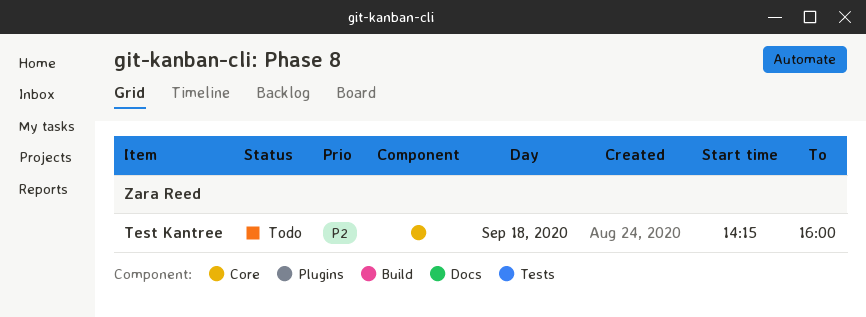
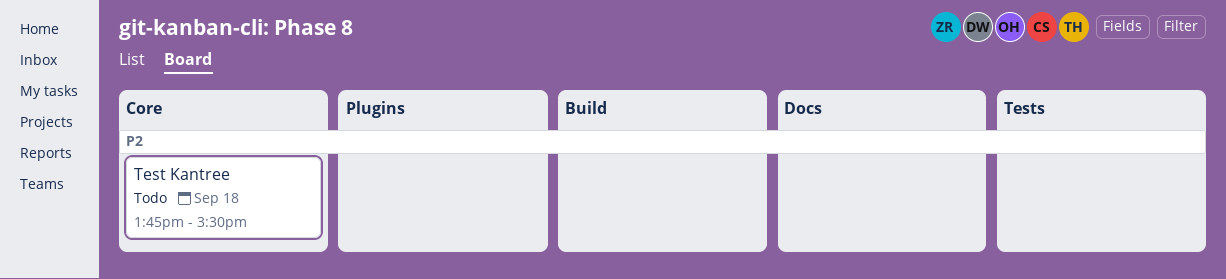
Test Kantree, begins: 14:15 -> 13:45
Test Kantree, ends: 16:00 -> 15:30

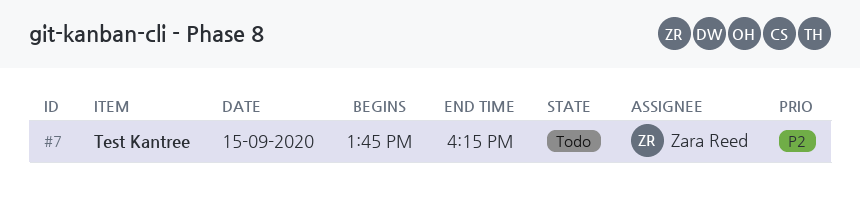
Test Kantree, day: Sep 18 -> Sep 15
Test Kantree, ends: 15:30 -> 16:15

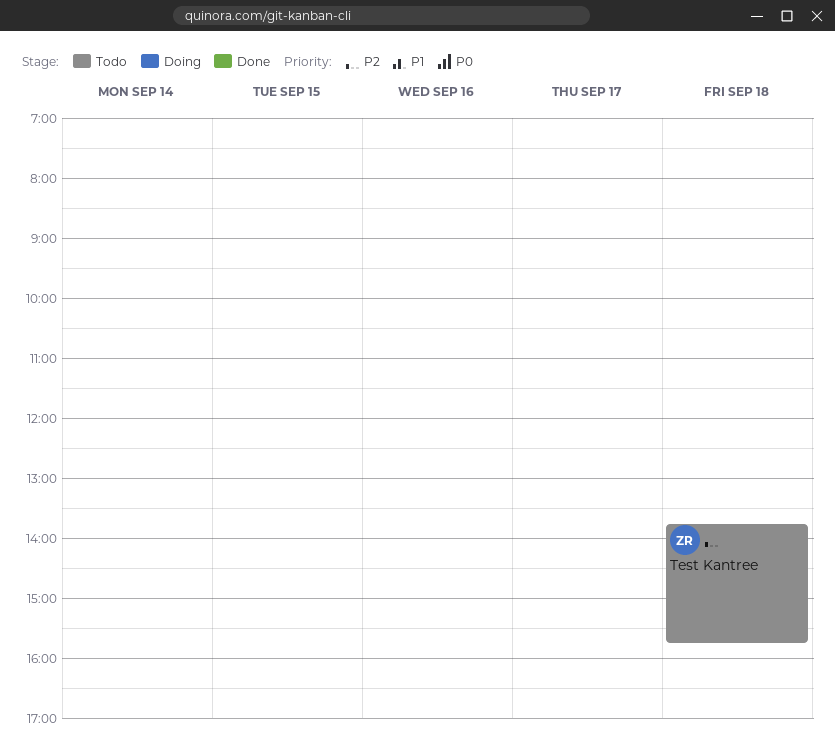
Test Kantree, day: Sep 15 -> Sep 18
Test Kantree, ends: 16:15 -> 15:45

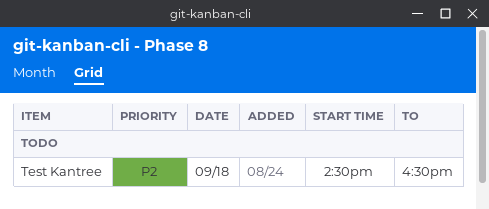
Test Kantree, begins: 13:45 -> 14:30
Test Kantree, ends: 15:45 -> 16:30

